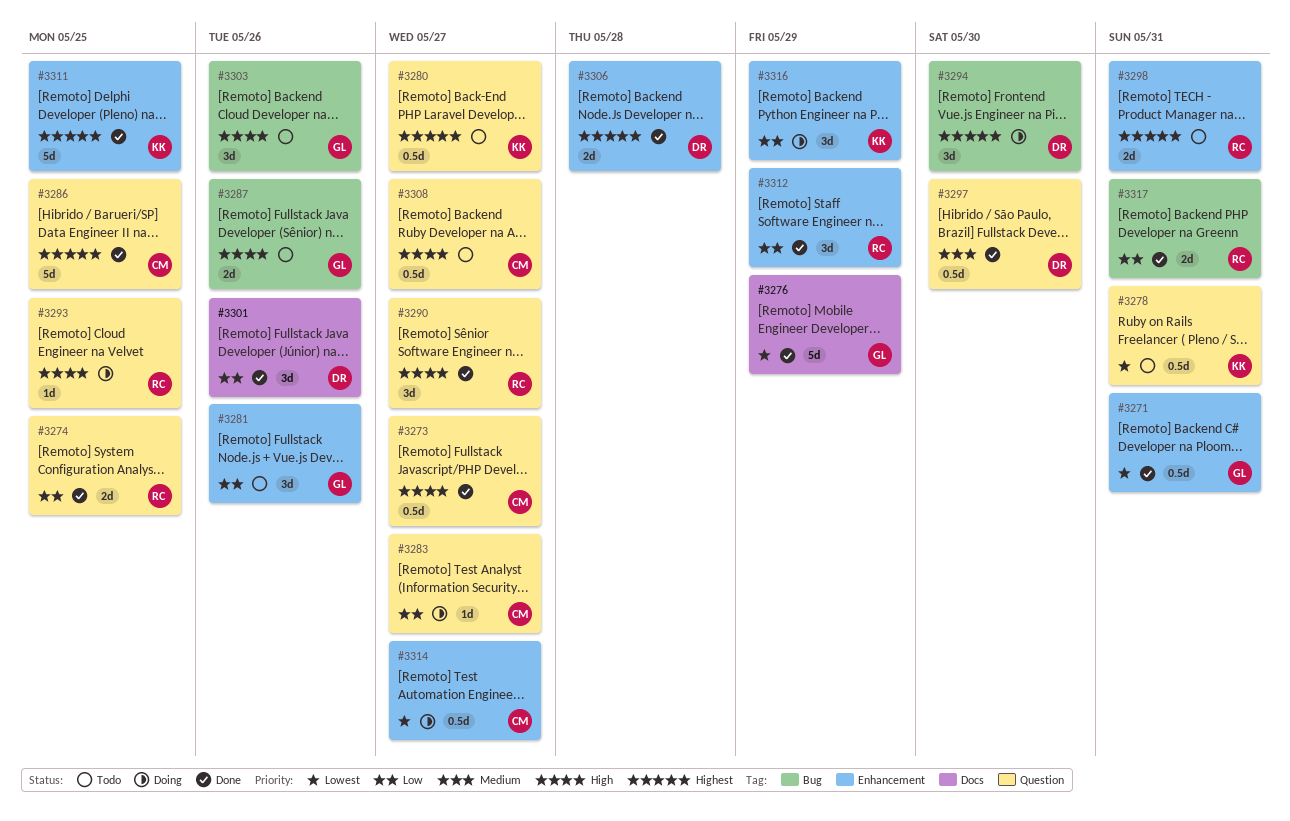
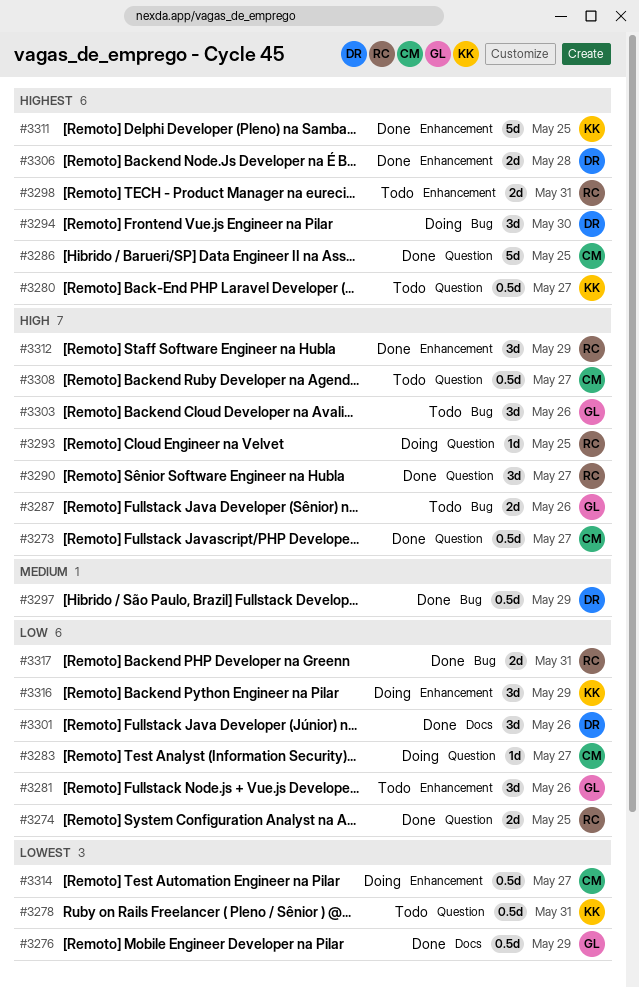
#3271: present -> none
#3276, estimate: 5d -> 0.5d
#3297, label: Question -> Bug
#3297, due: May 30 -> May 29
#3312, priority: Low -> High

